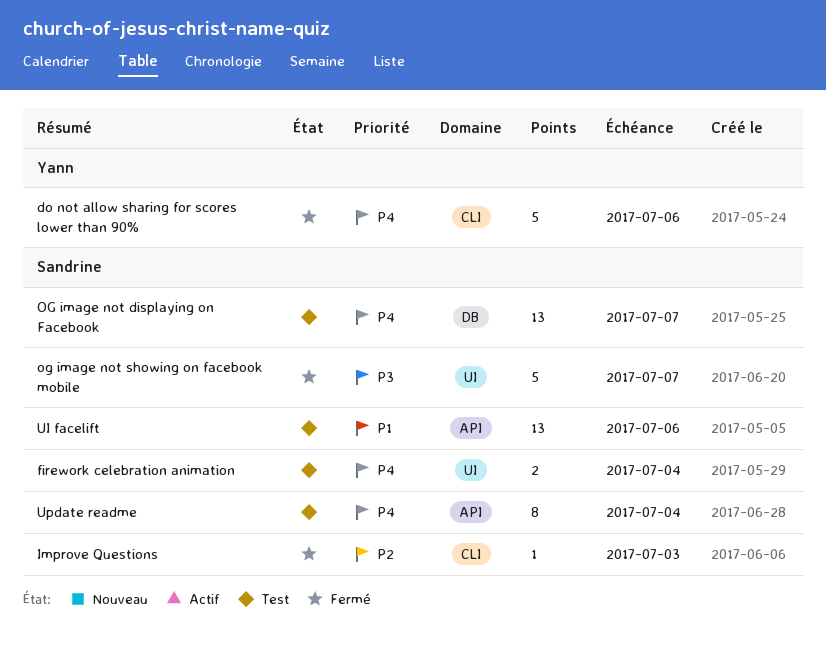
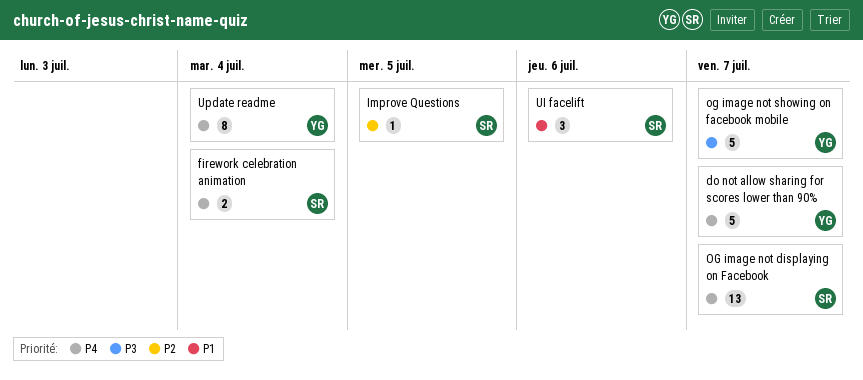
do not allow sharing for scores lower than 90%, due: Jul 6 -> Jul 7
Improve Questions, due: Jul 3 -> Jul 5
og image not showing on facebook mobile, owner: Sandrine -> Yann
UI facelift, estimate: 13 -> 3
Update readme, owner: Sandrine -> Yann

